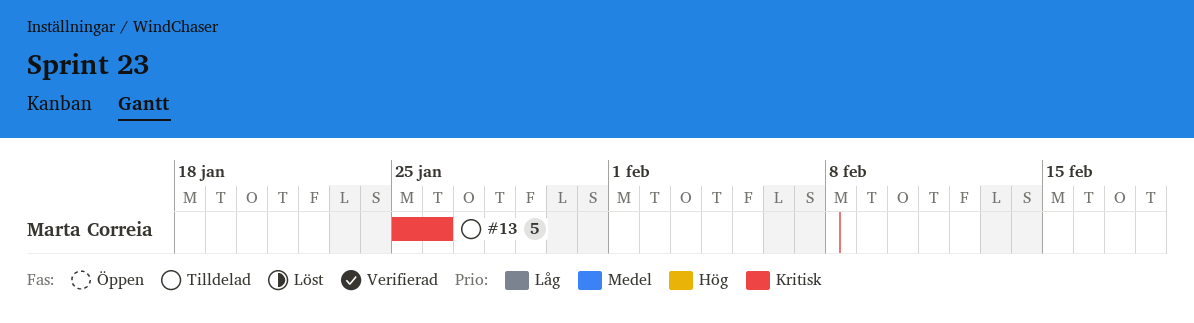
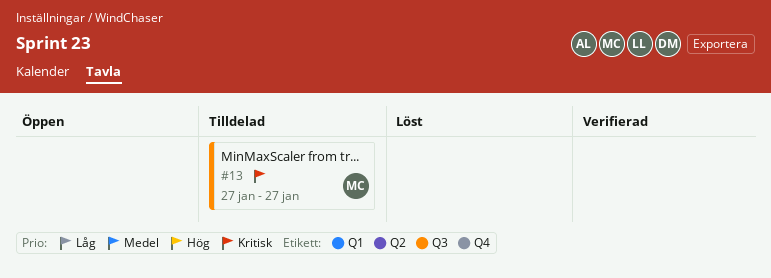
#13, start: Jan 25 -> Jan 27
#13, due: Jan 26 -> Jan 27

